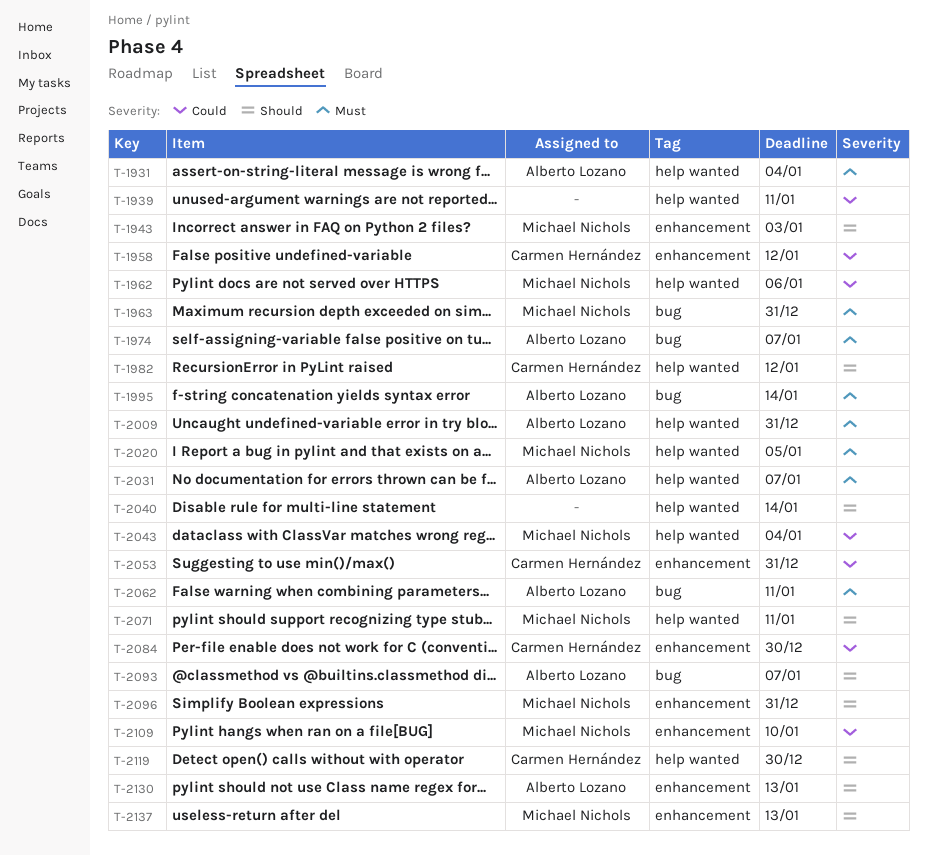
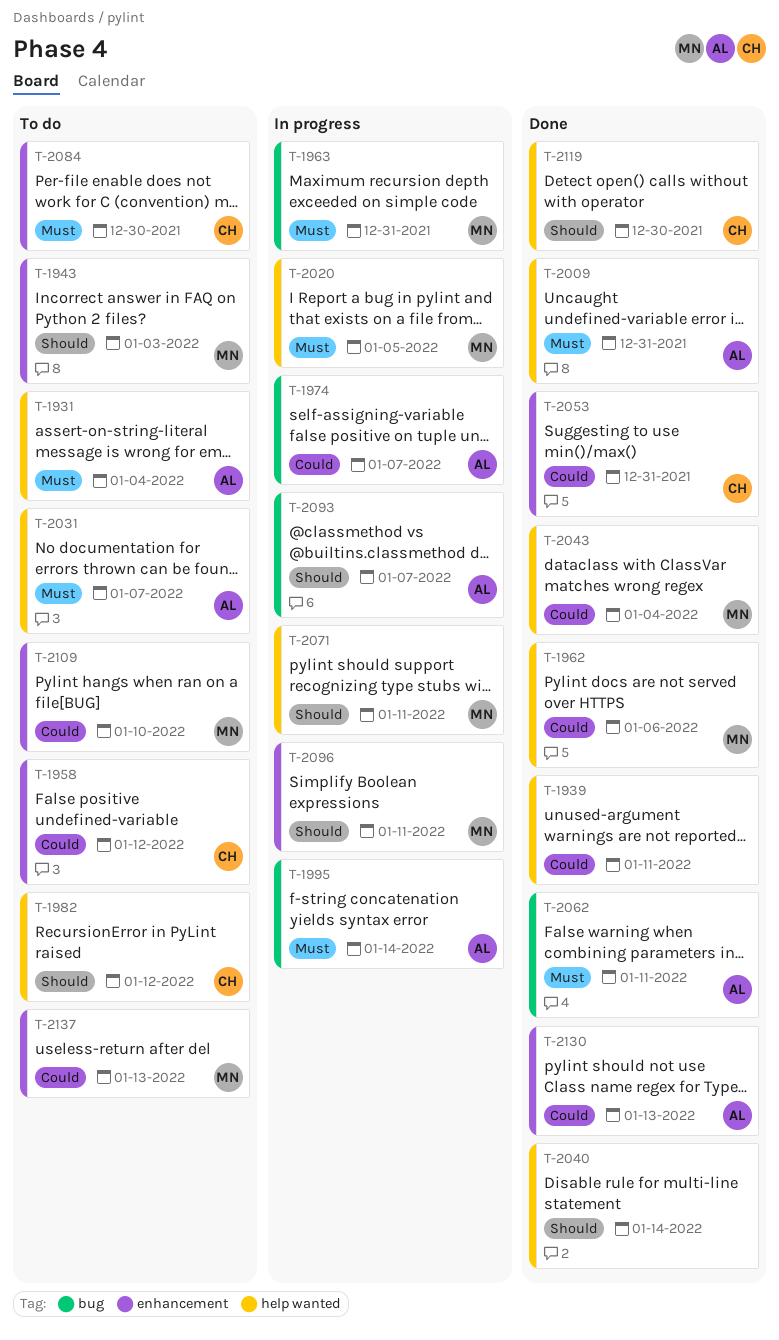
T-1974, priority: Must -> Could
T-2084, priority: Could -> Must
T-2096, due: Dec 31 -> Jan 11
T-2130, priority: Should -> Could
T-2137, priority: Should -> Could

